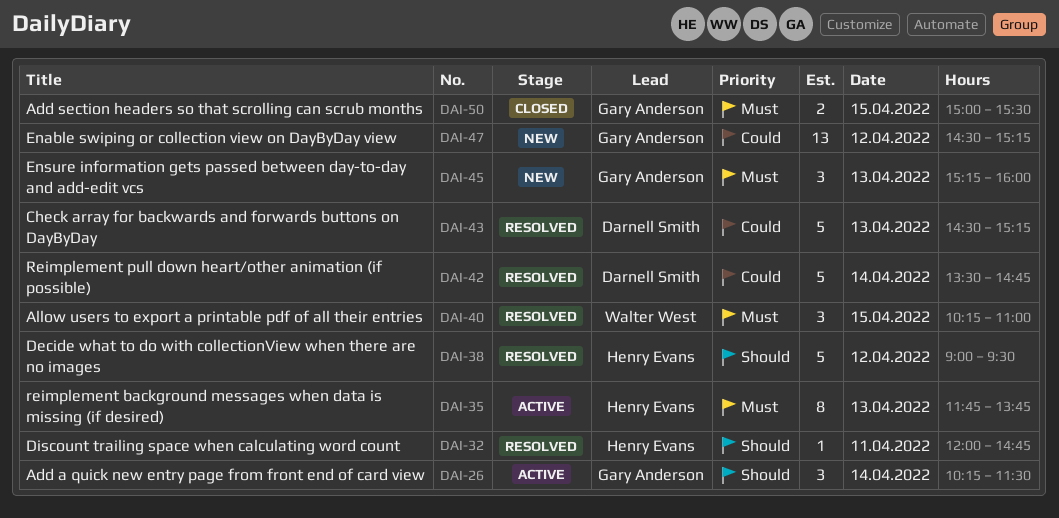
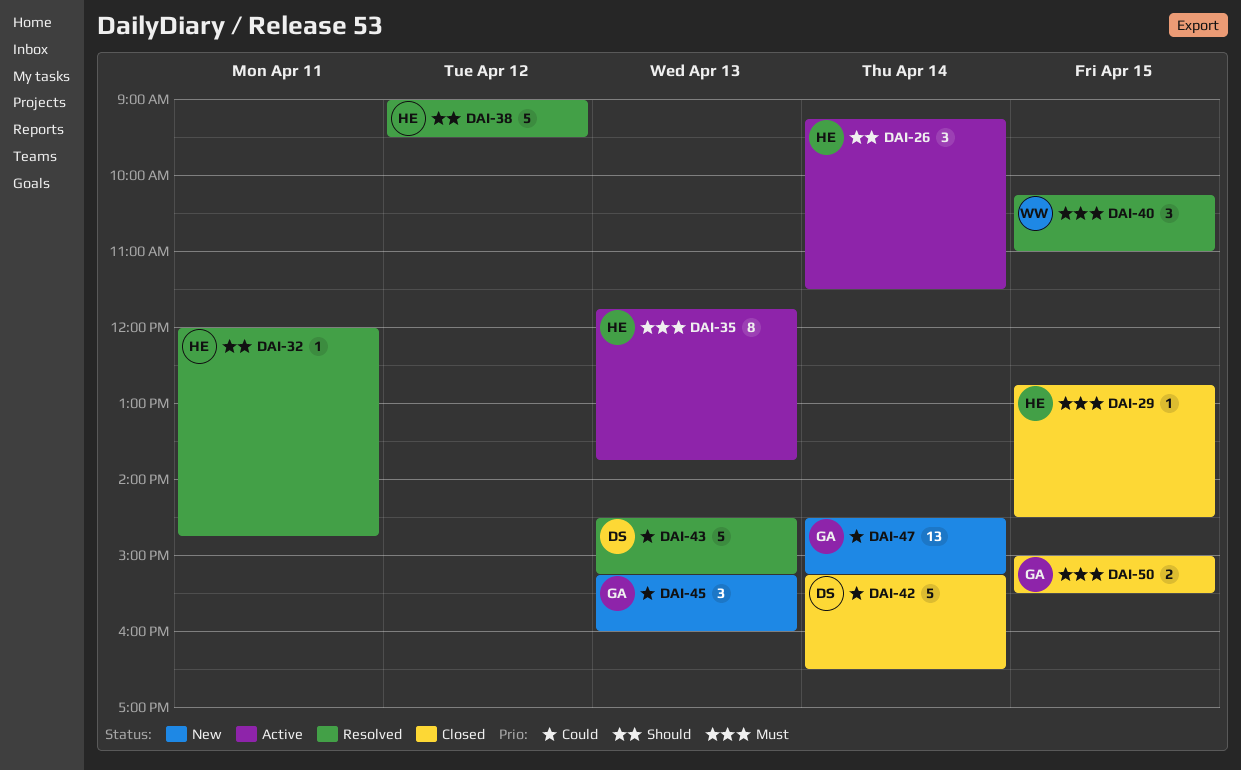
DAI-26, owner: Gary Anderson -> Henry Evans
DAI-26, begins: 10:15 -> 09:15
DAI-29: none -> present
DAI-42, status: Resolved -> Closed
DAI-42, begins: 13:30 -> 15:15
DAI-42, ends: 14:45 -> 16:30
DAI-45, priority: Must -> Could
DAI-47, day: Apr 12 -> Apr 14

